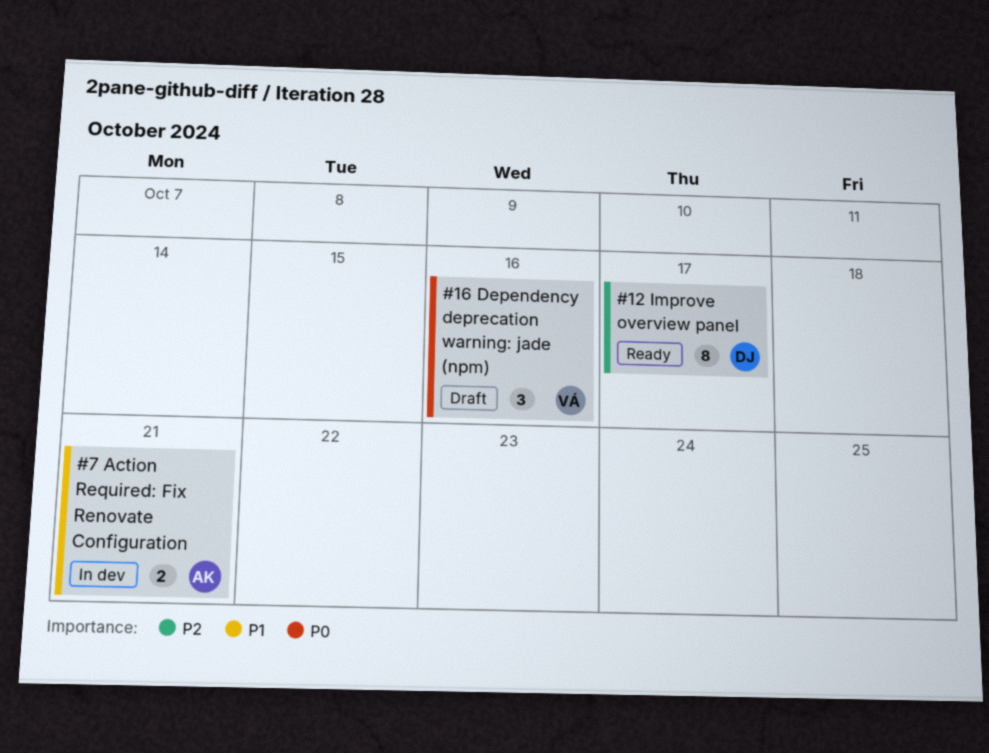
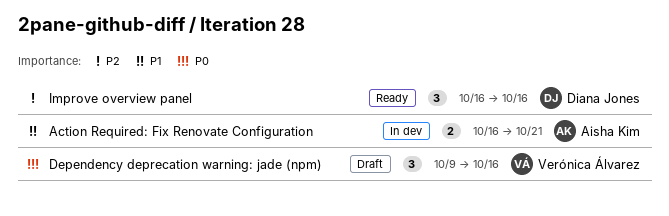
Improve overview panel, estimate: 8 -> 3
Improve overview panel, due: Oct 17 -> Oct 16

